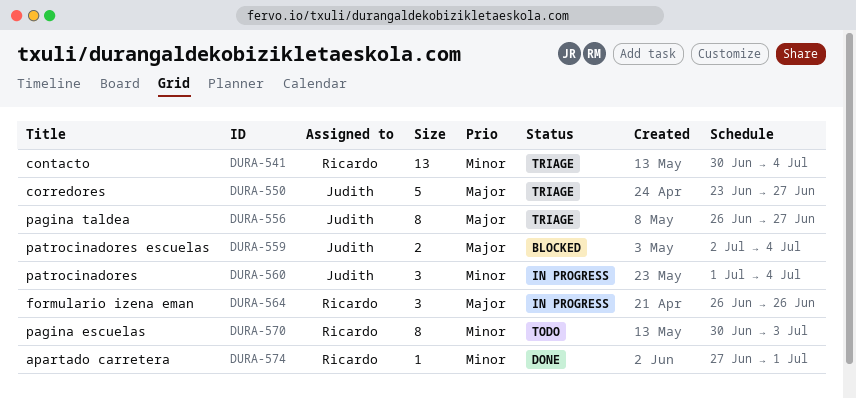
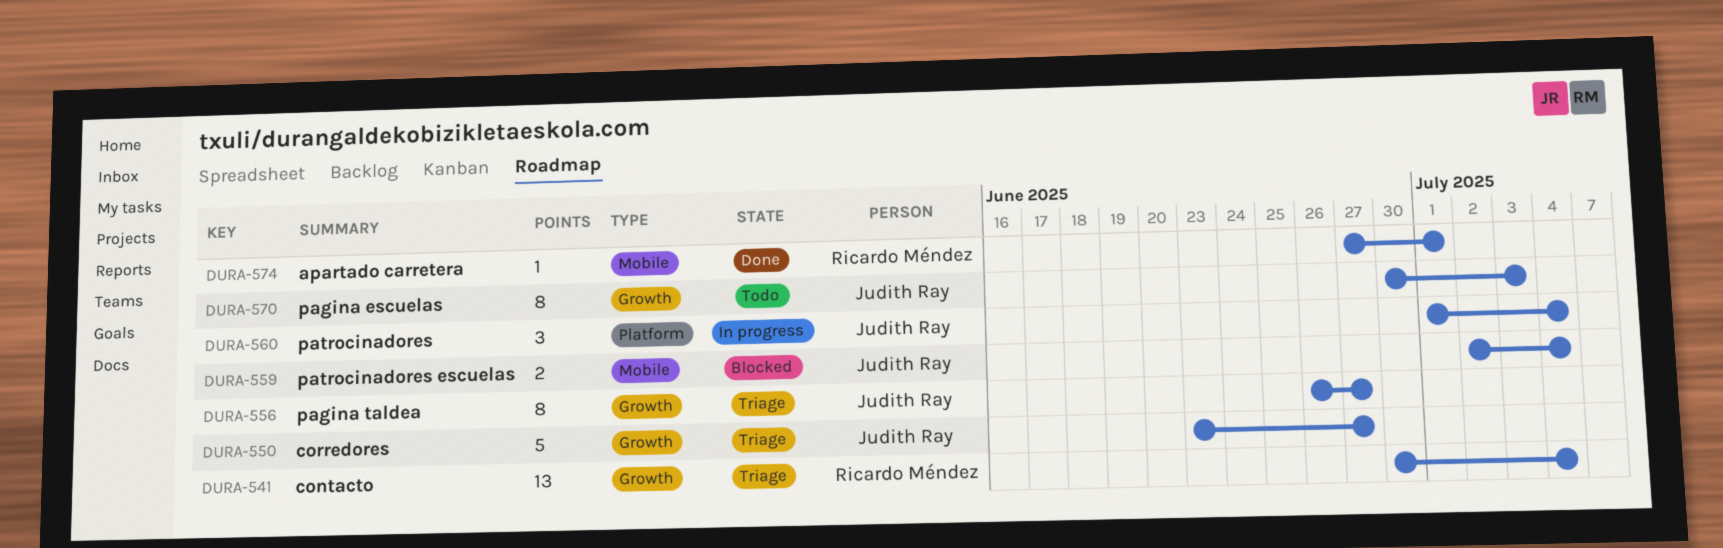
DURA-564: present -> none
DURA-570, owner: Ricardo Méndez -> Judith Ray

